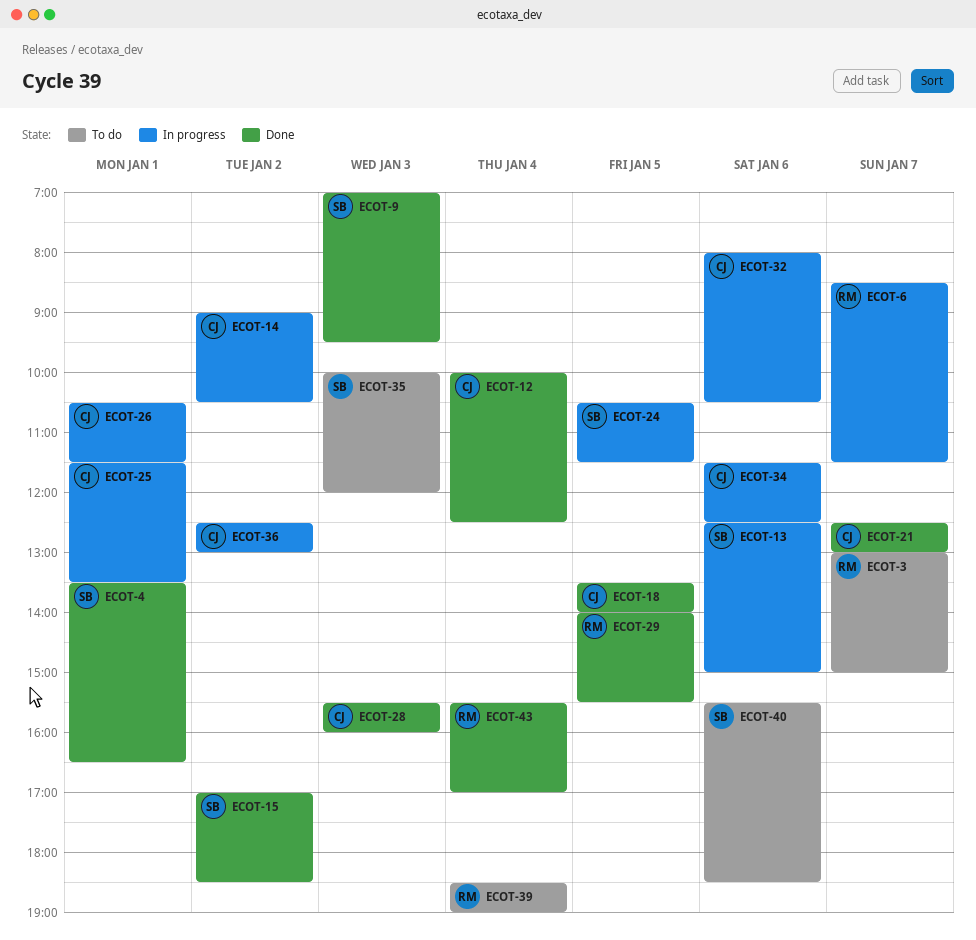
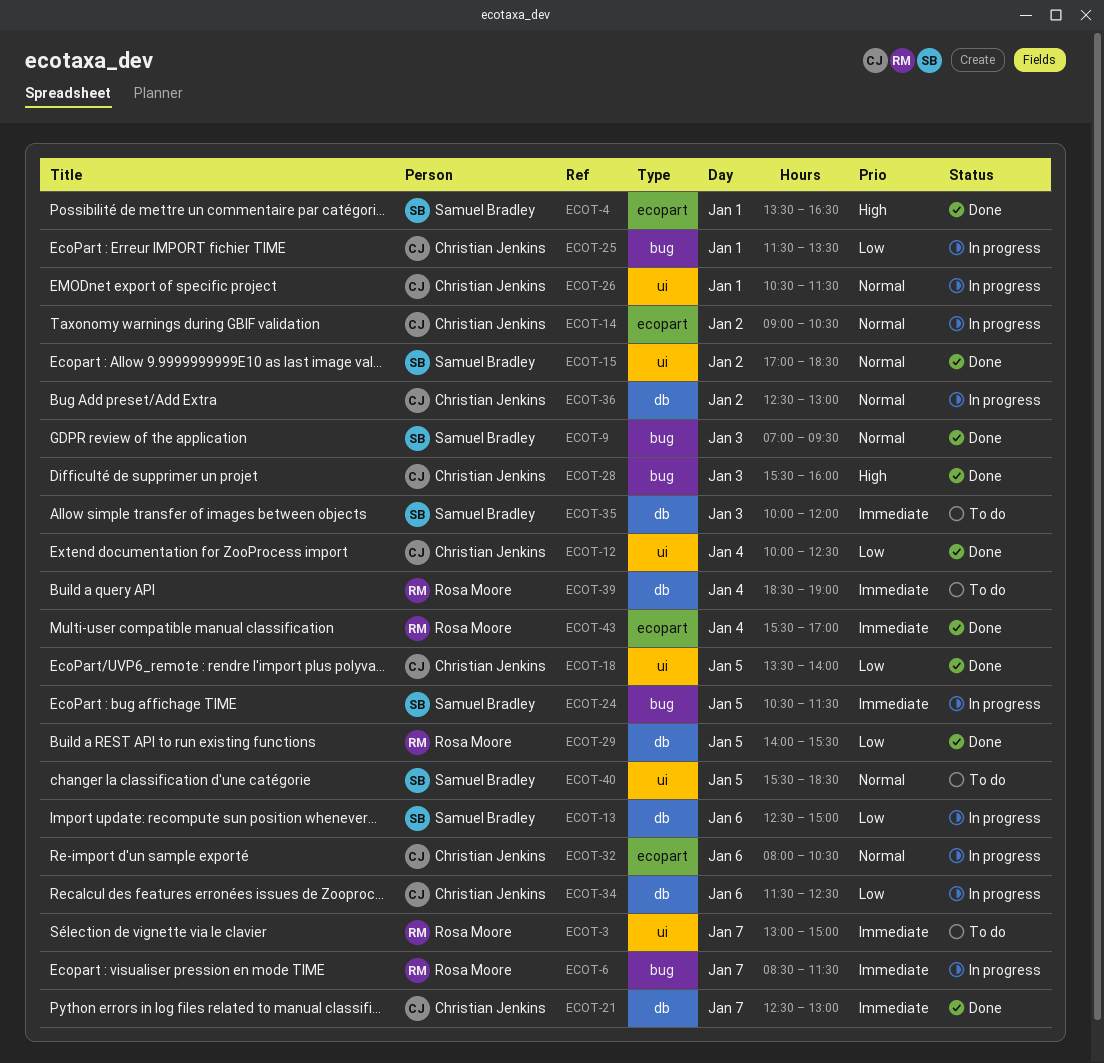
ECOT-40, day: Jan 6 -> Jan 5

